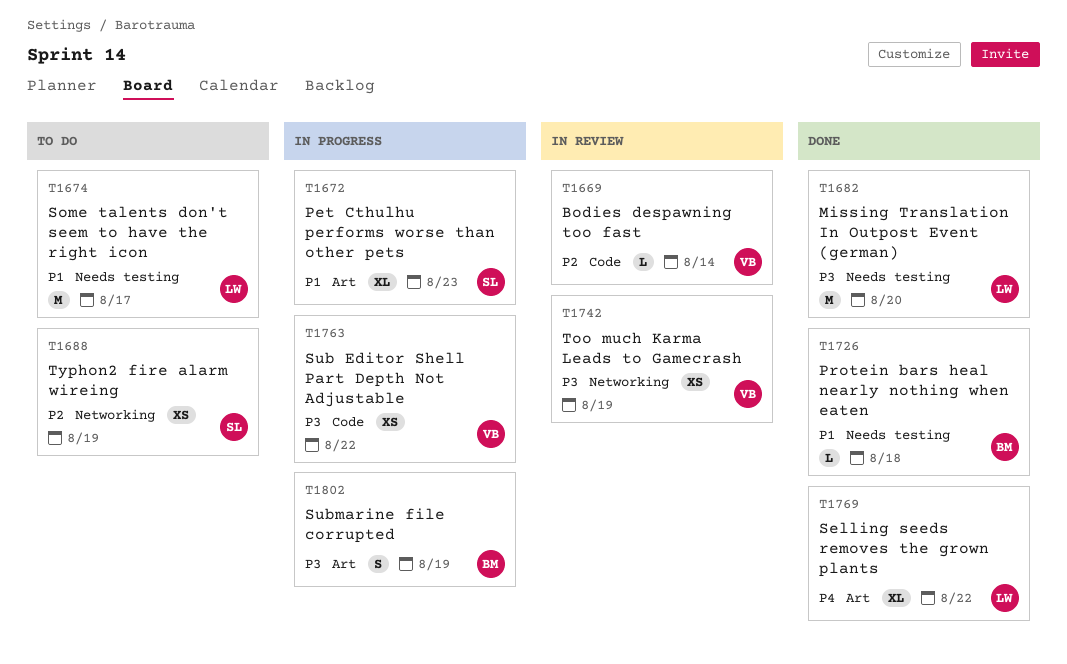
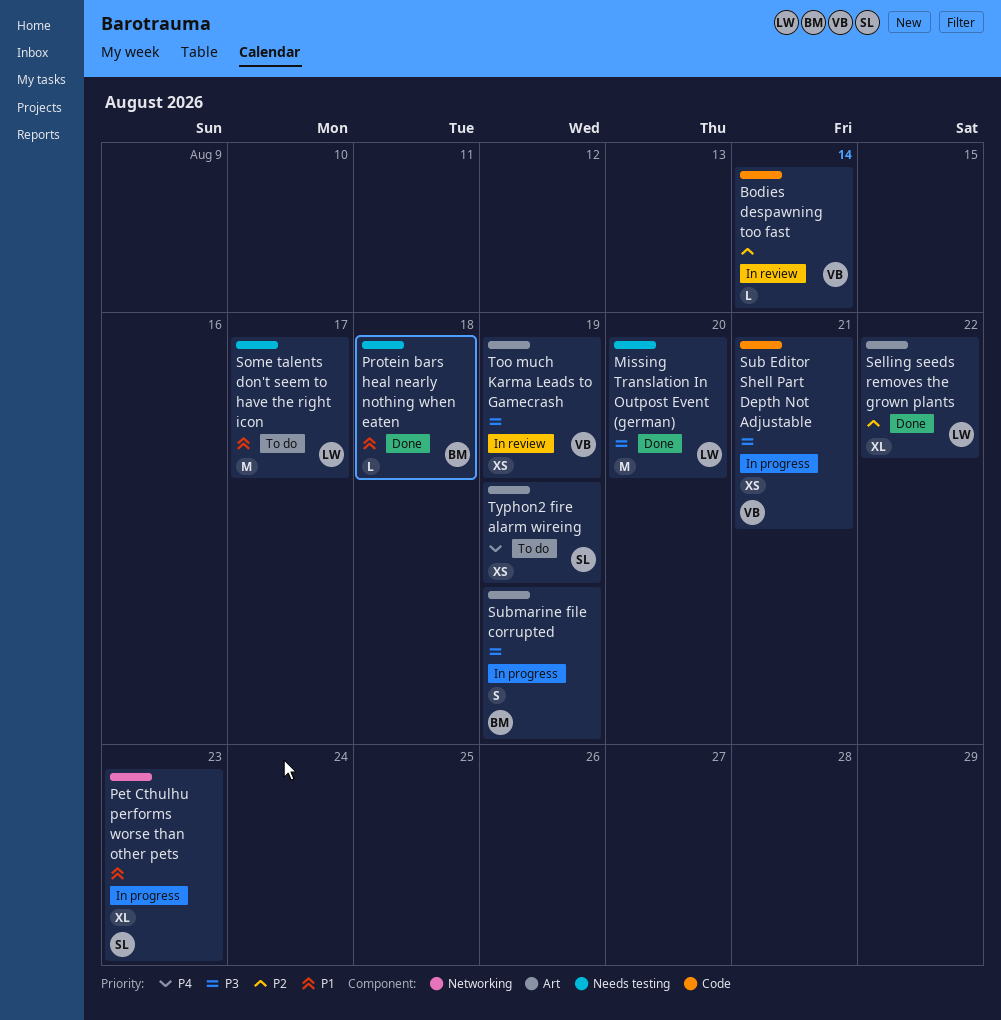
Pet Cthulhu performs worse than other pets, label: Art -> Networking
Selling seeds removes the grown plants, priority: P4 -> P2
Sub Editor Shell Part Depth Not Adjustable, due: Aug 22 -> Aug 21
Too much Karma Leads to Gamecrash, label: Networking -> Art
Typhon2 fire alarm wireing, priority: P2 -> P4
Typhon2 fire alarm wireing, label: Networking -> Art

